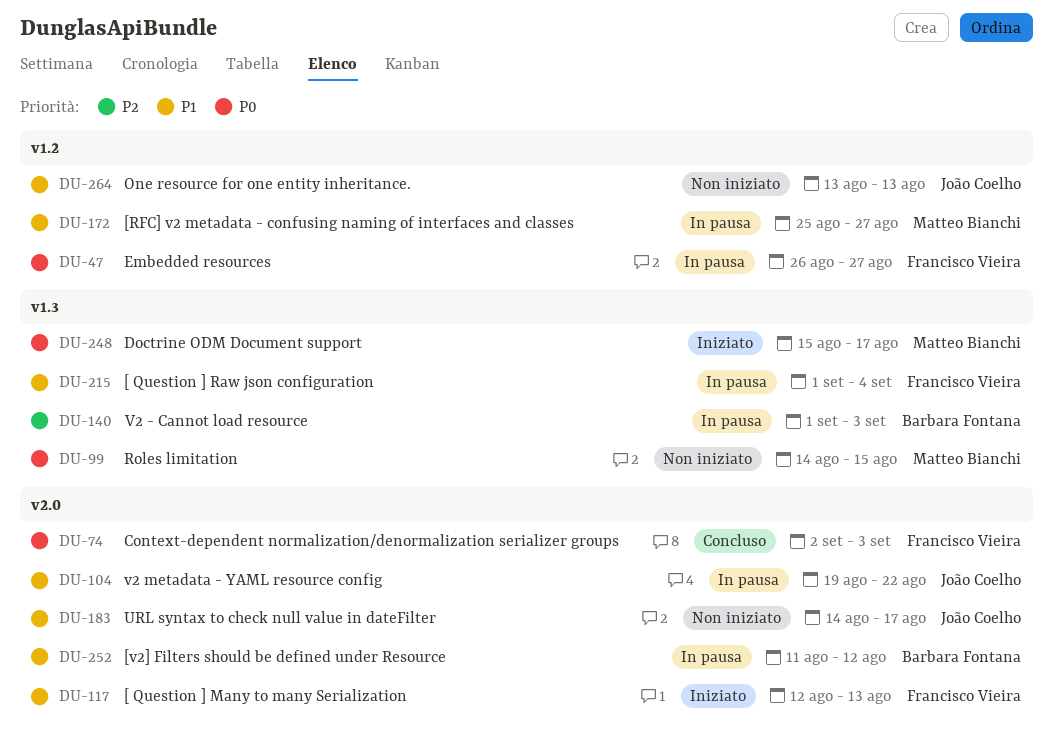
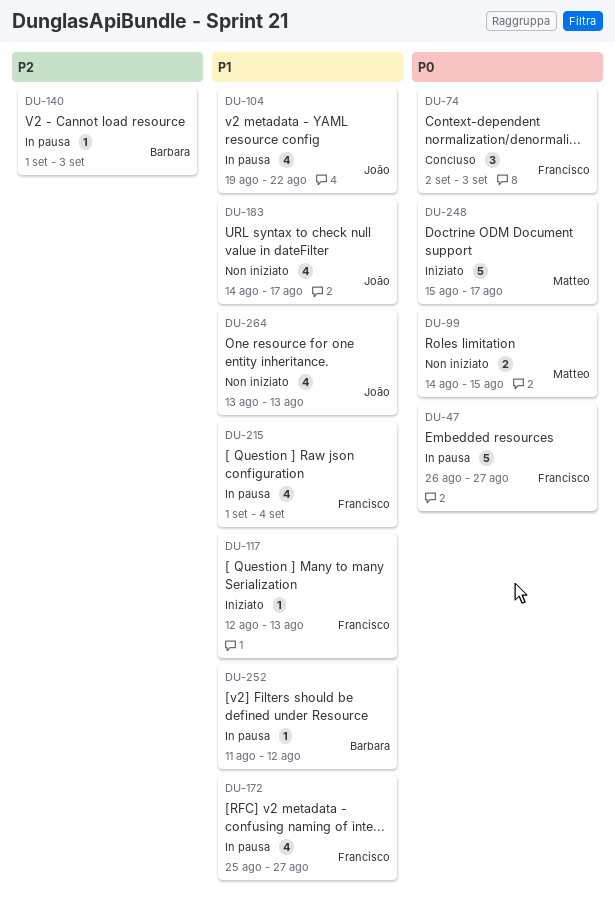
DU-172, owner: Matteo Bianchi -> Francisco Vieira

